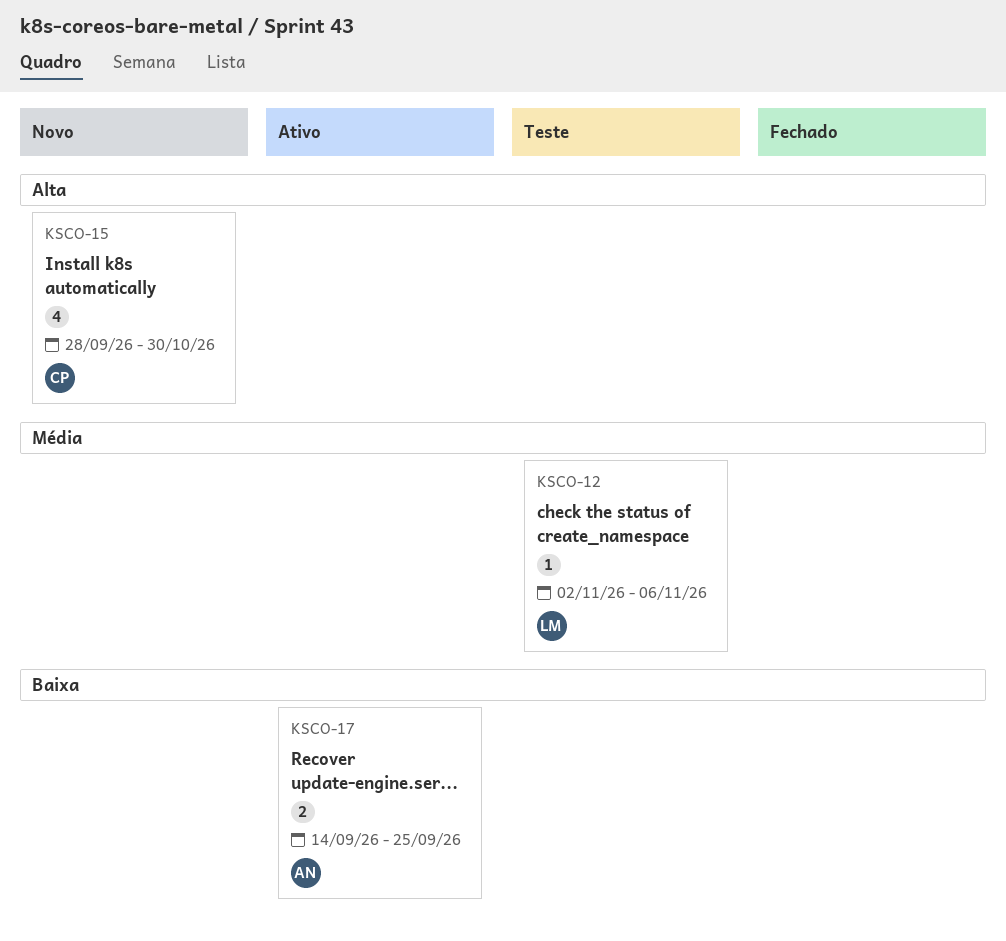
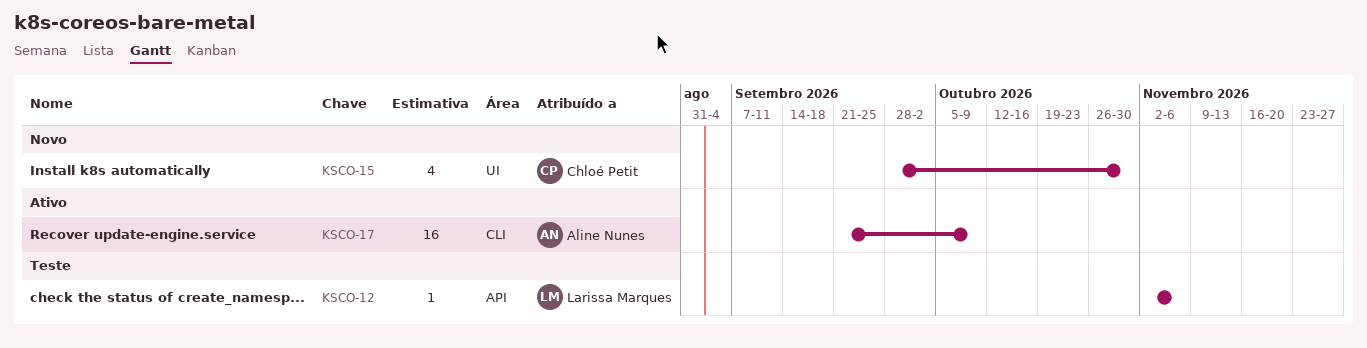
KSCO-17, estimate: 2 -> 16
KSCO-17, start: Sep 14 -> Sep 21
KSCO-17, due: Sep 25 -> Oct 9

